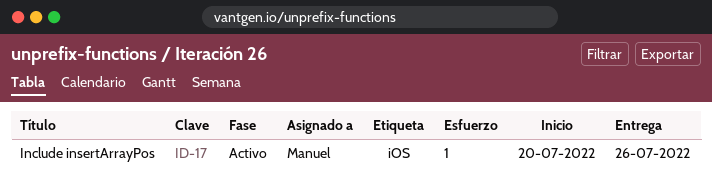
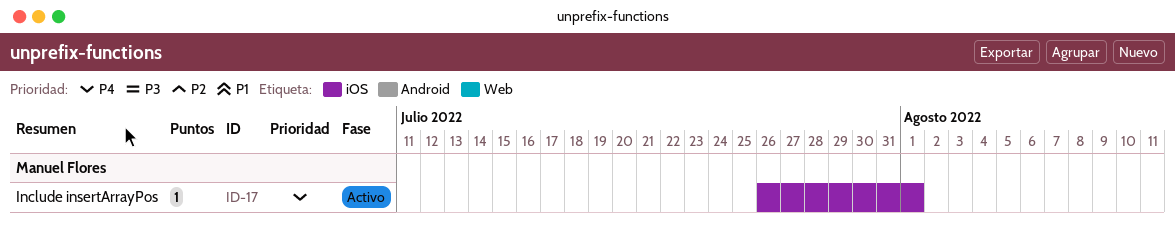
ID-17, start: Jul 20 -> Jul 26
ID-17, due: Jul 26 -> Aug 1

